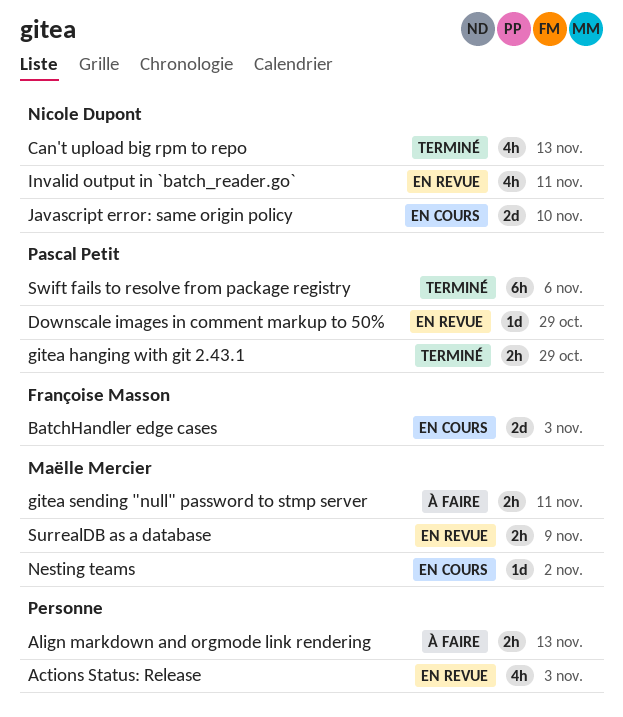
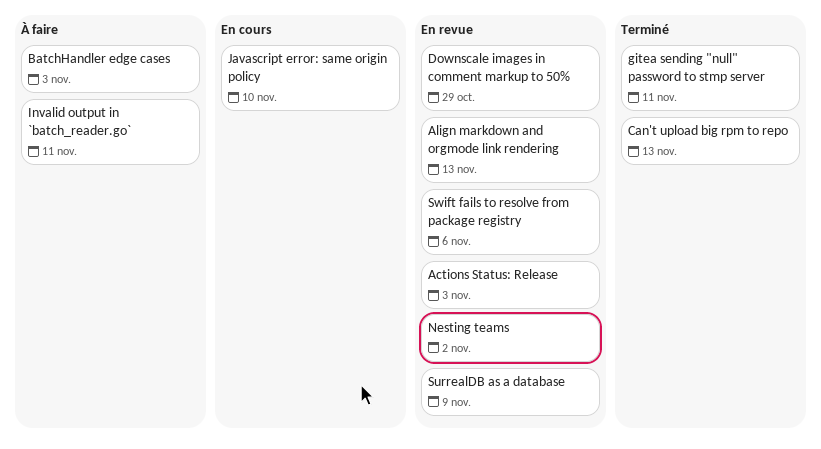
Align markdown and orgmode link rendering, status: À faire -> En revue
BatchHandler edge cases, status: En cours -> À faire
gitea hanging with git 2.43.1: present -> none
gitea sending "null" password to stmp server, status: À faire -> Terminé
Invalid output in `batch_reader.go`, status: En revue -> À faire
Nesting teams, status: En cours -> En revue
Swift fails to resolve from package registry, status: Terminé -> En revue

